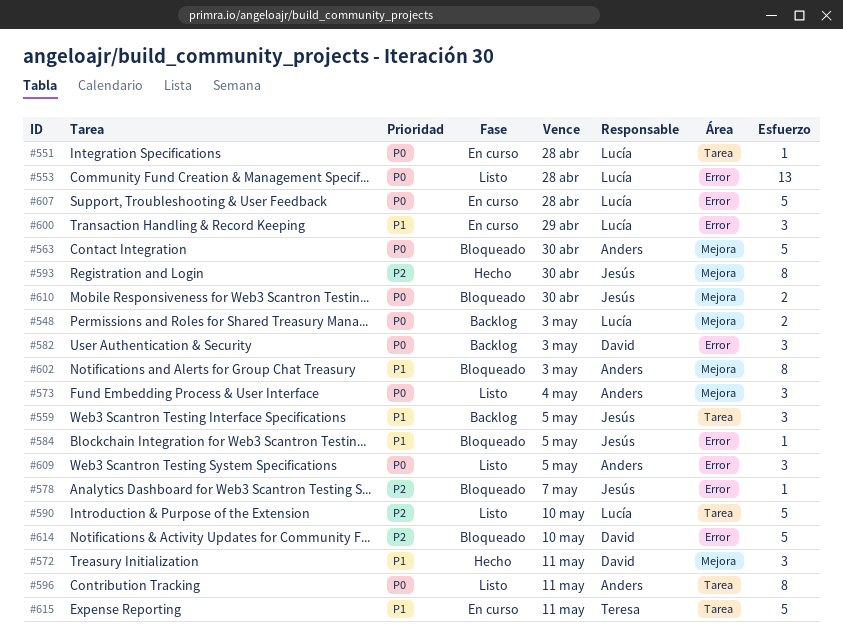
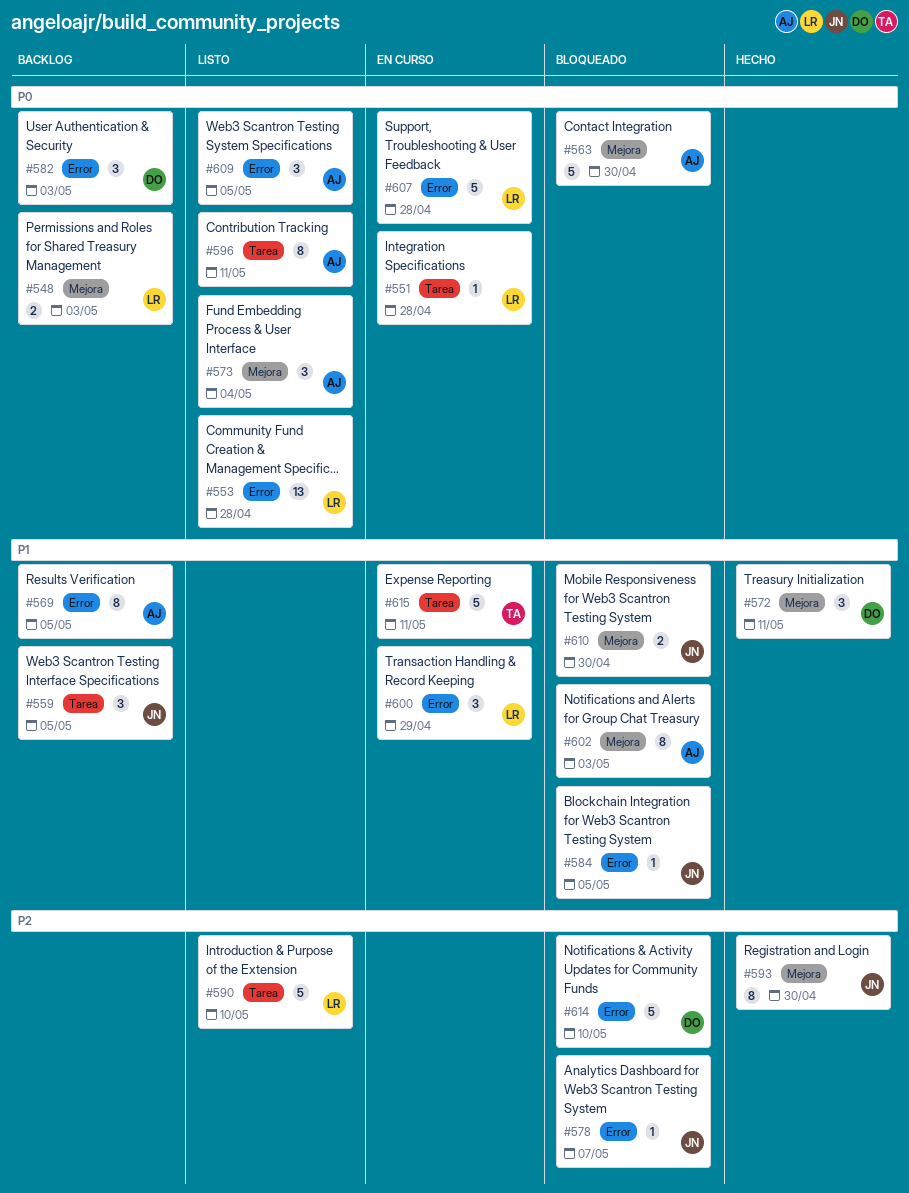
#569: none -> present
#610, priority: P0 -> P1

